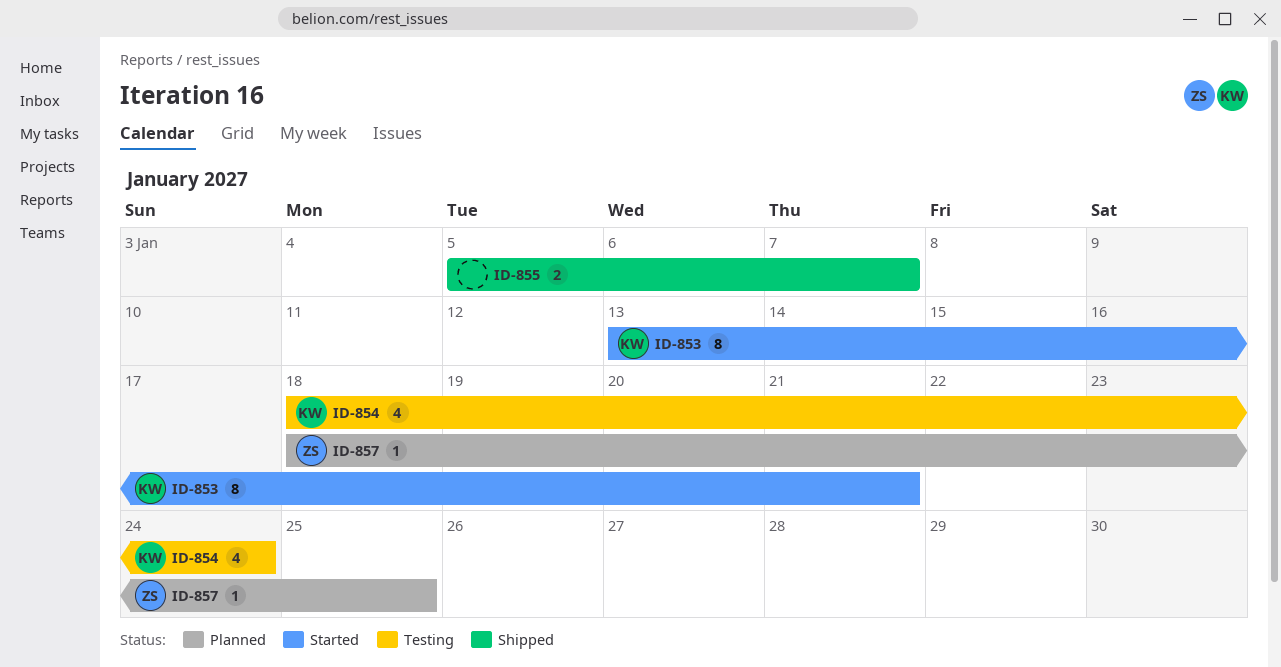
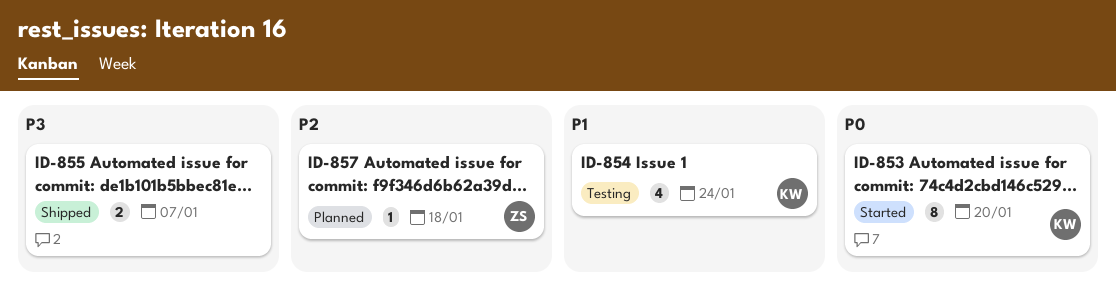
ID-853, due: Jan 21 -> Jan 20
ID-857, due: Jan 25 -> Jan 18

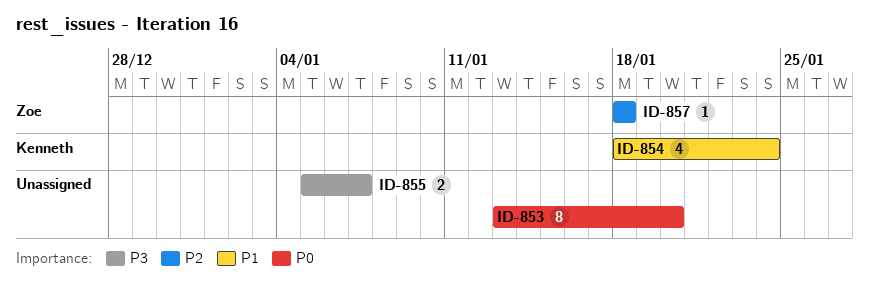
ID-853, owner: Kenneth -> none

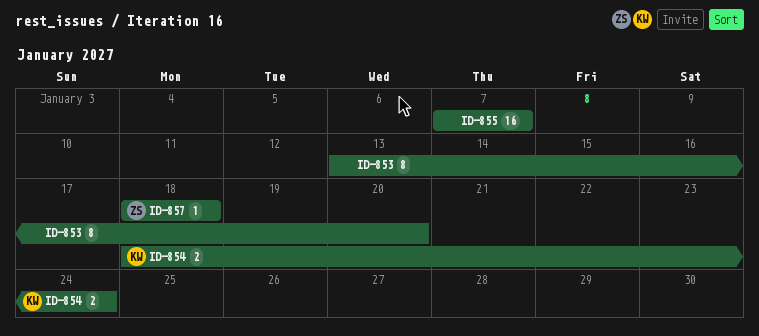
ID-854, estimate: 4 -> 2
ID-855, estimate: 2 -> 16
ID-855, start: Jan 5 -> Jan 7

